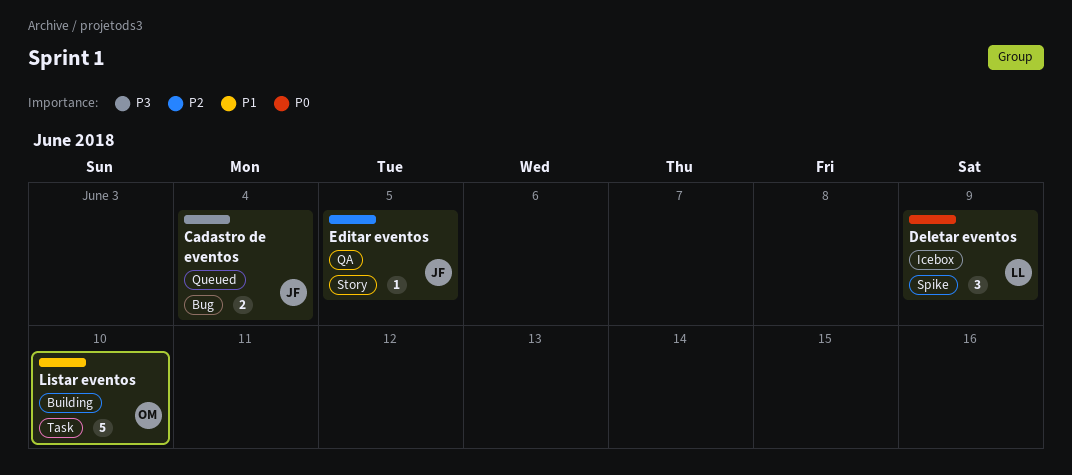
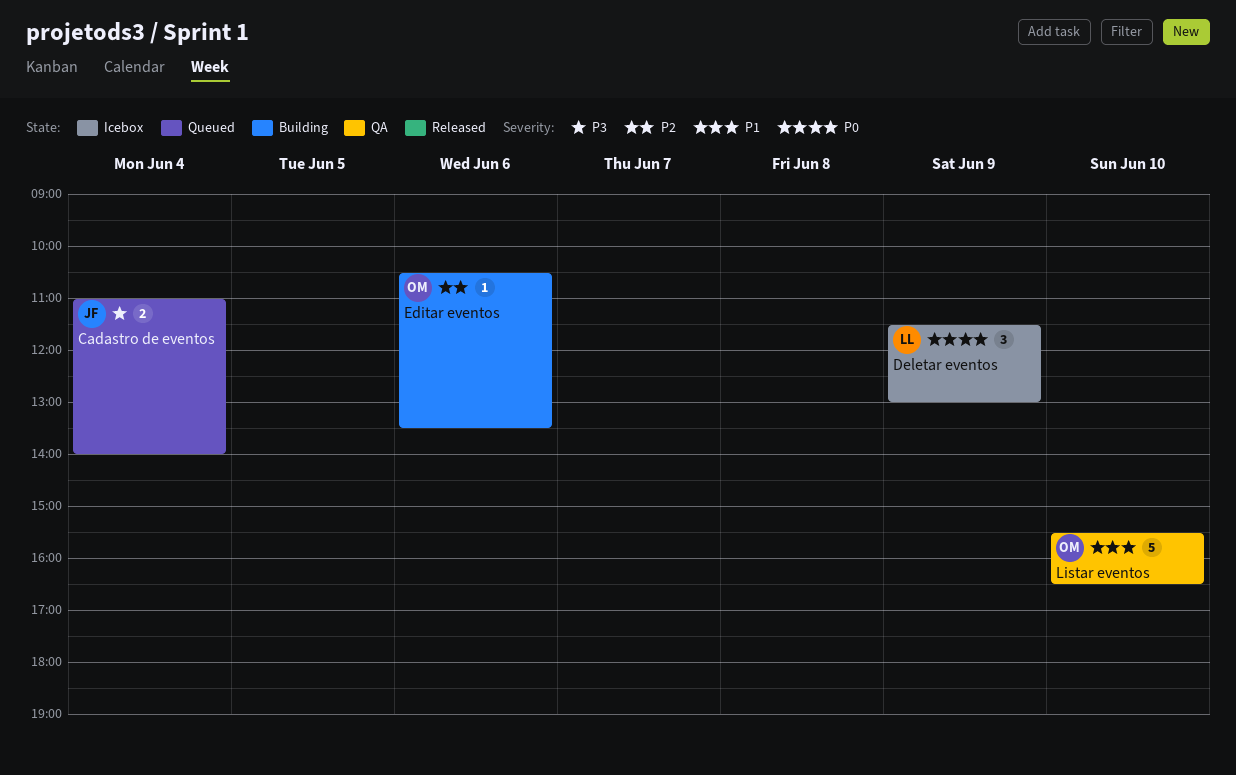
Editar eventos, status: QA -> Building
Editar eventos, owner: JF -> OM
Editar eventos, day: Jun 5 -> Jun 6
Listar eventos, status: Building -> QA

